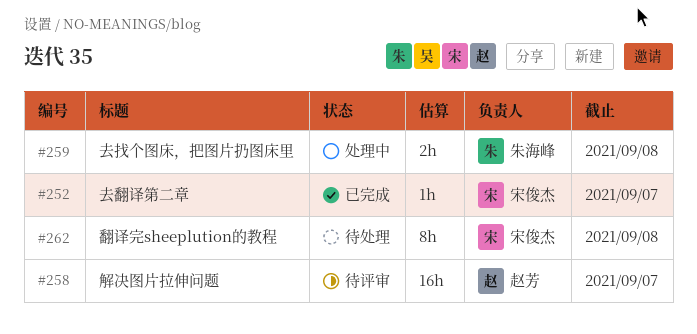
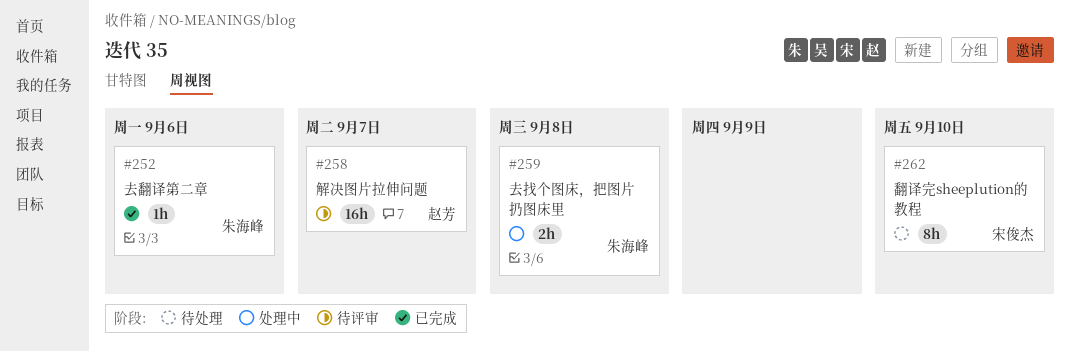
#252, owner: 宋俊杰 -> 朱海峰
#252, due: Sep 7 -> Sep 6
#262, due: Sep 8 -> Sep 10

